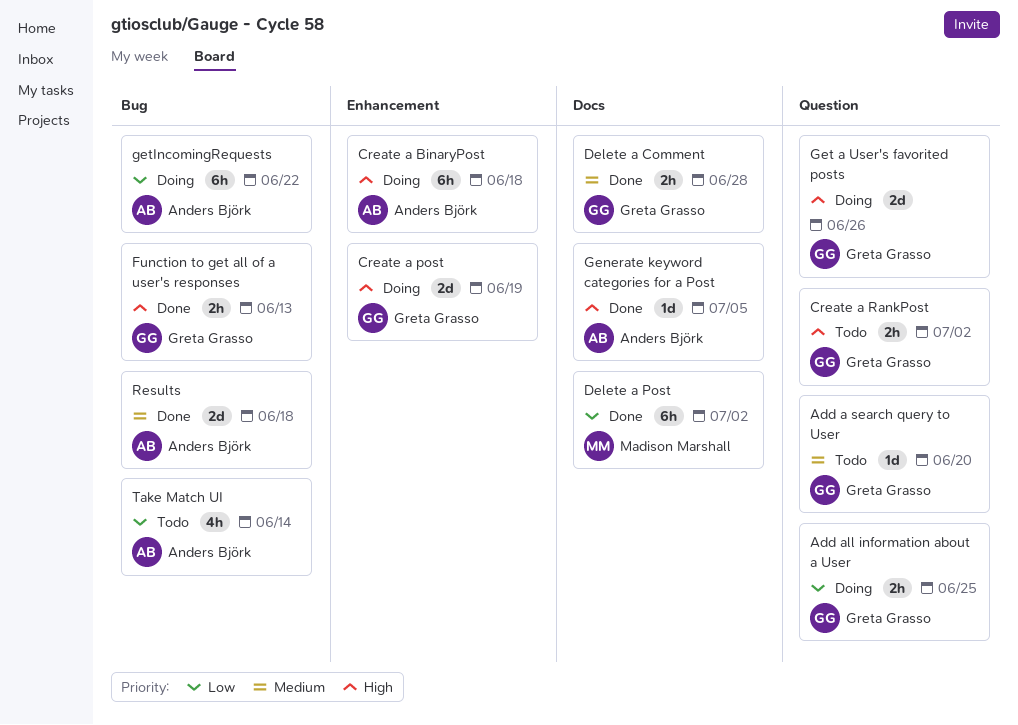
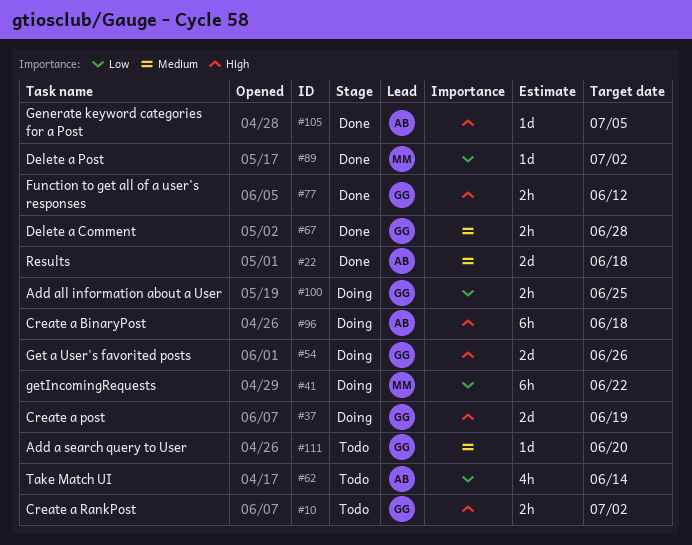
Delete a Post, estimate: 6h -> 1d
Function to get all of a user's responses, due: Jun 13 -> Jun 12
getIncomingRequests, owner: Anders Björk -> Madison Marshall

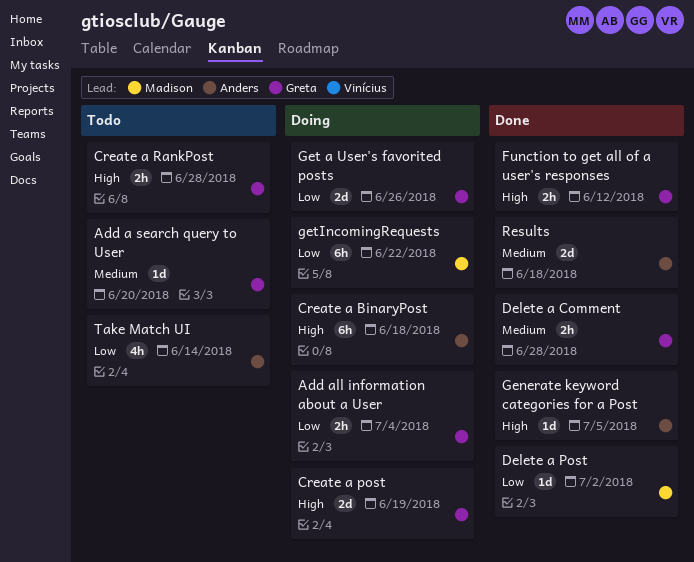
Add all information about a User, due: Jun 25 -> Jul 4
Create a RankPost, due: Jul 2 -> Jun 28
Get a User's favorited posts, priority: High -> Low

